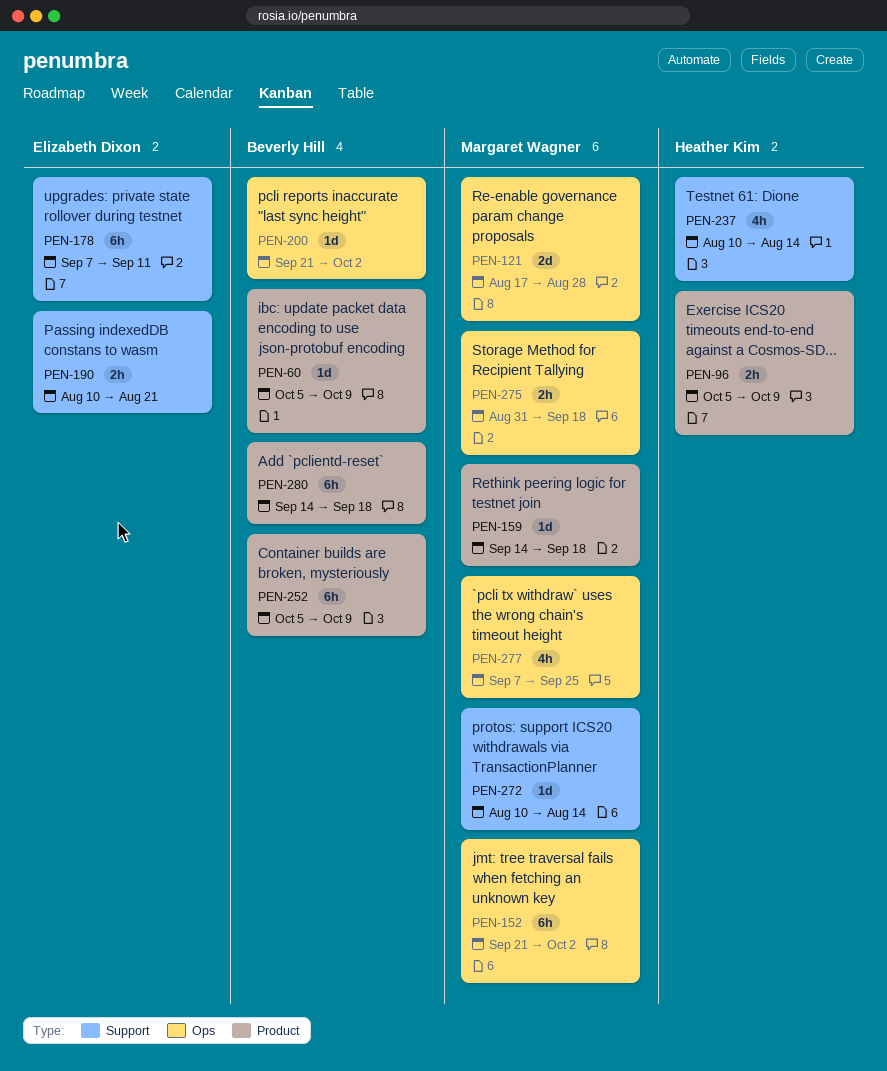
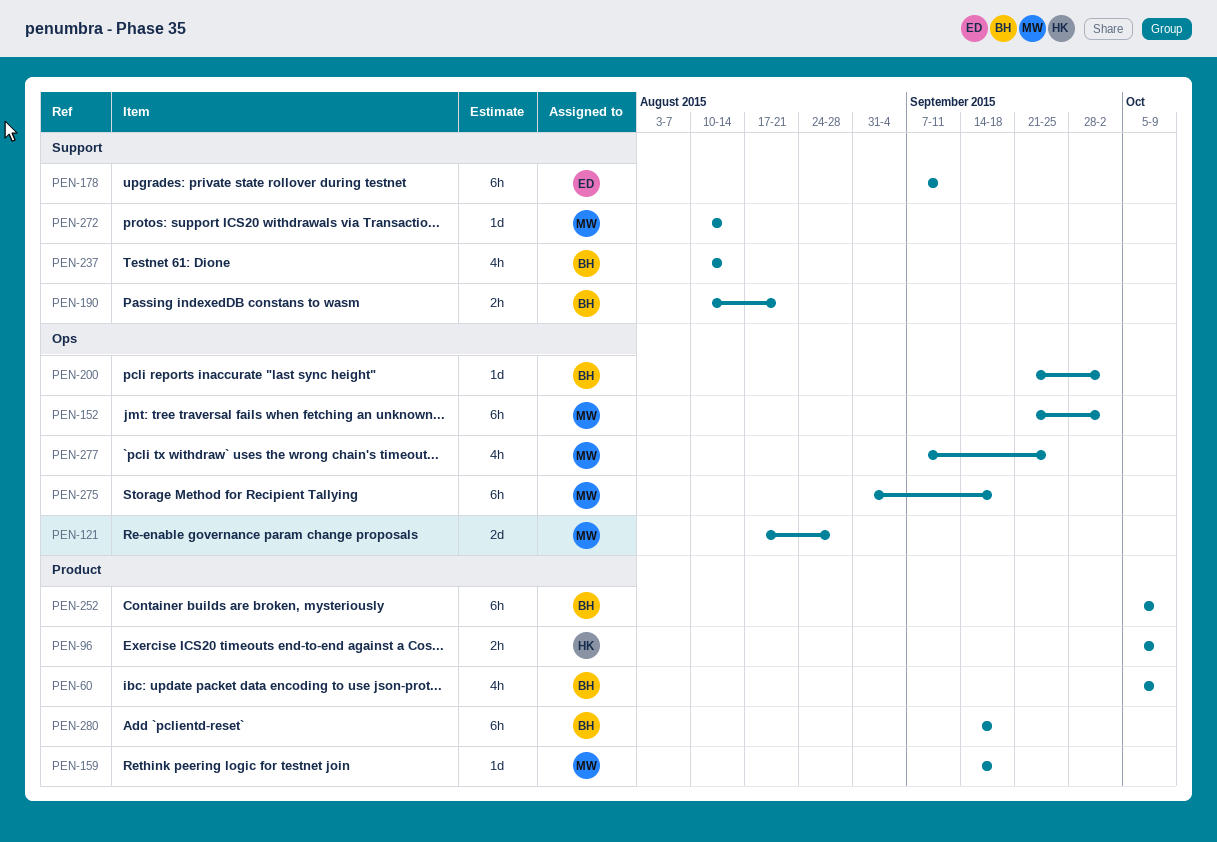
PEN-60, estimate: 1d -> 4h
PEN-190, owner: Elizabeth Dixon -> Beverly Hill
PEN-237, owner: Heather Kim -> Beverly Hill
PEN-275, estimate: 2h -> 6h

